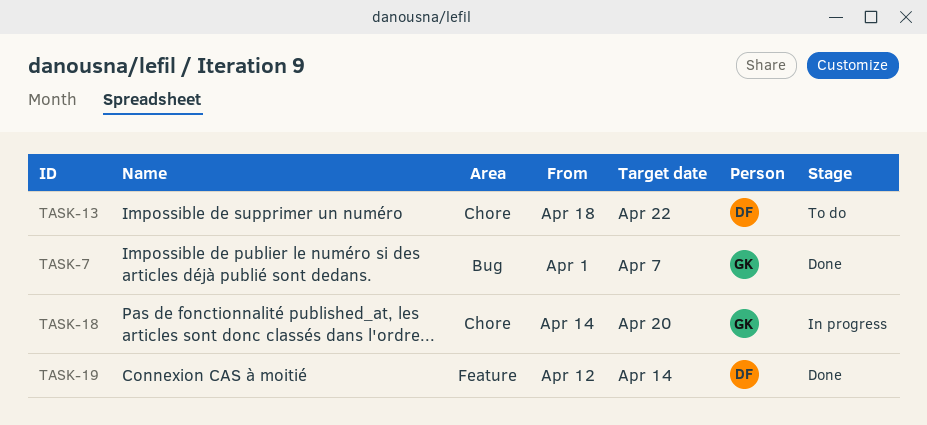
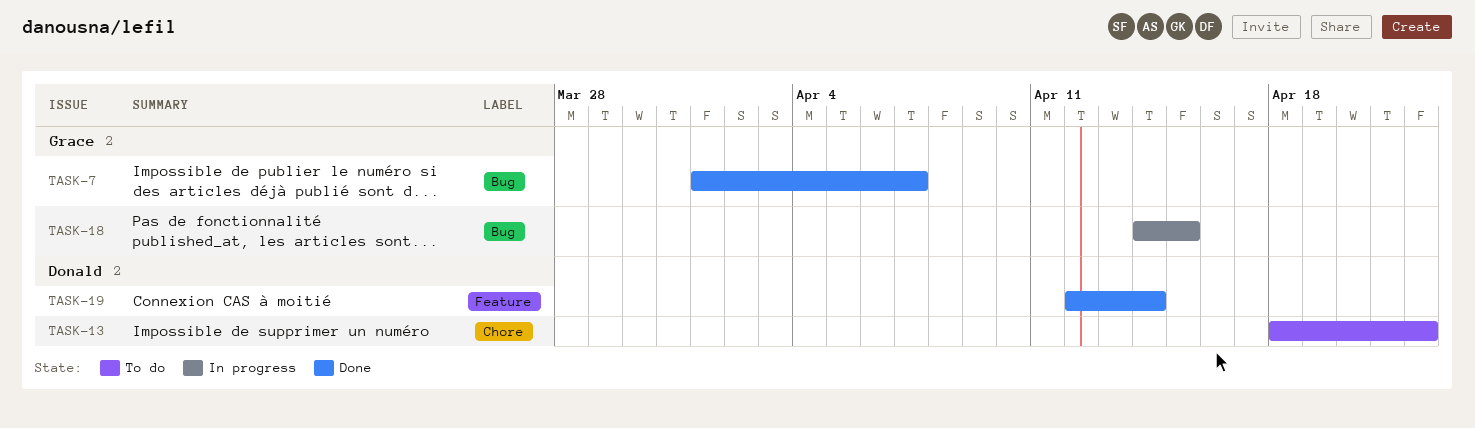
TASK-18, label: Chore -> Bug
TASK-18, due: Apr 20 -> Apr 15

